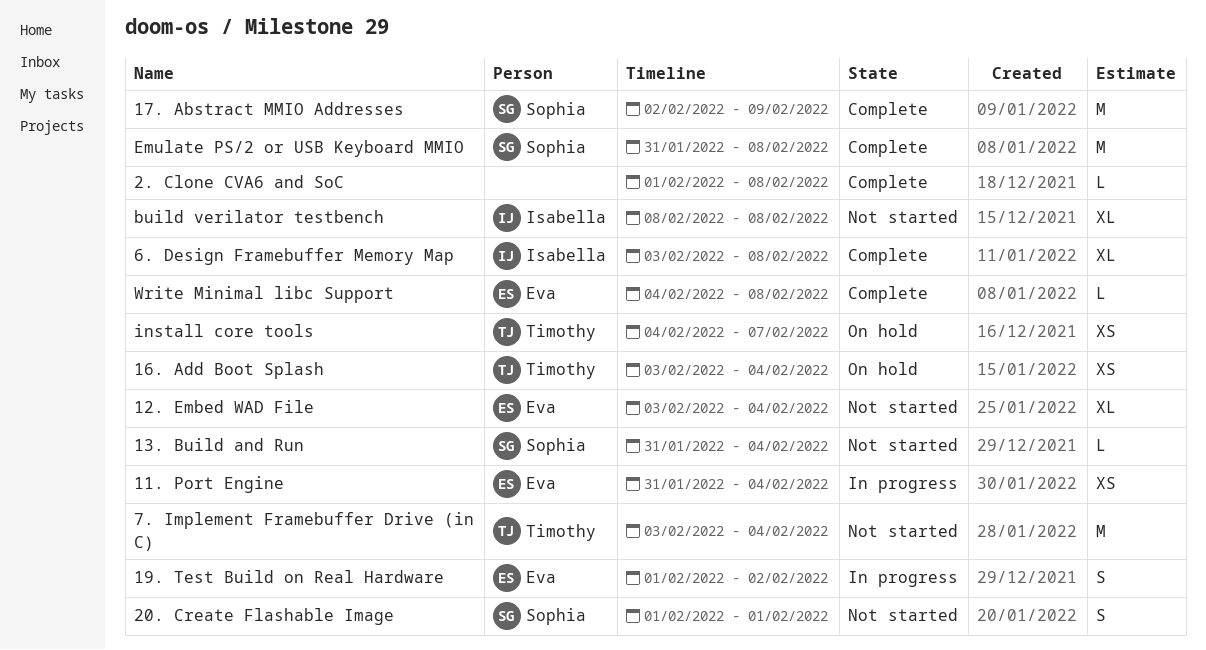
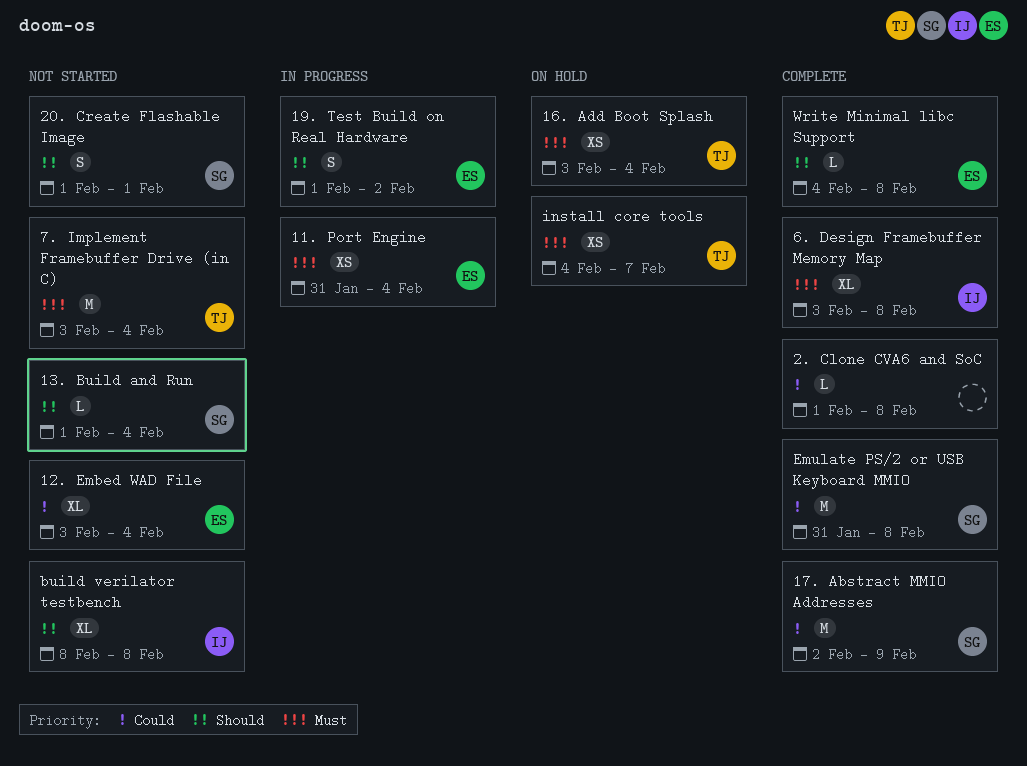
13. Build and Run, start: Jan 31 -> Feb 1

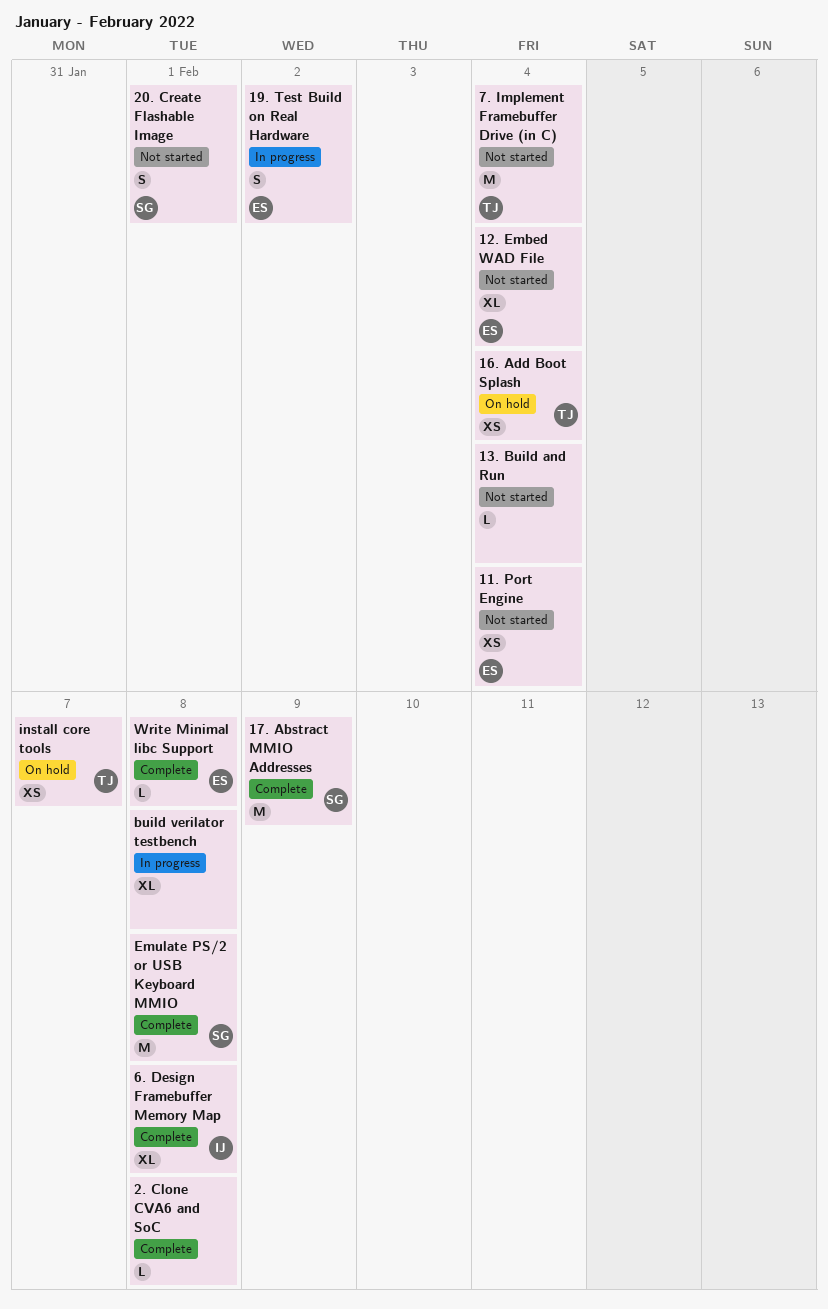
11. Port Engine, status: In progress -> Not started
13. Build and Run, owner: SG -> none
build verilator testbench, status: Not started -> In progress
build verilator testbench, owner: IJ -> none

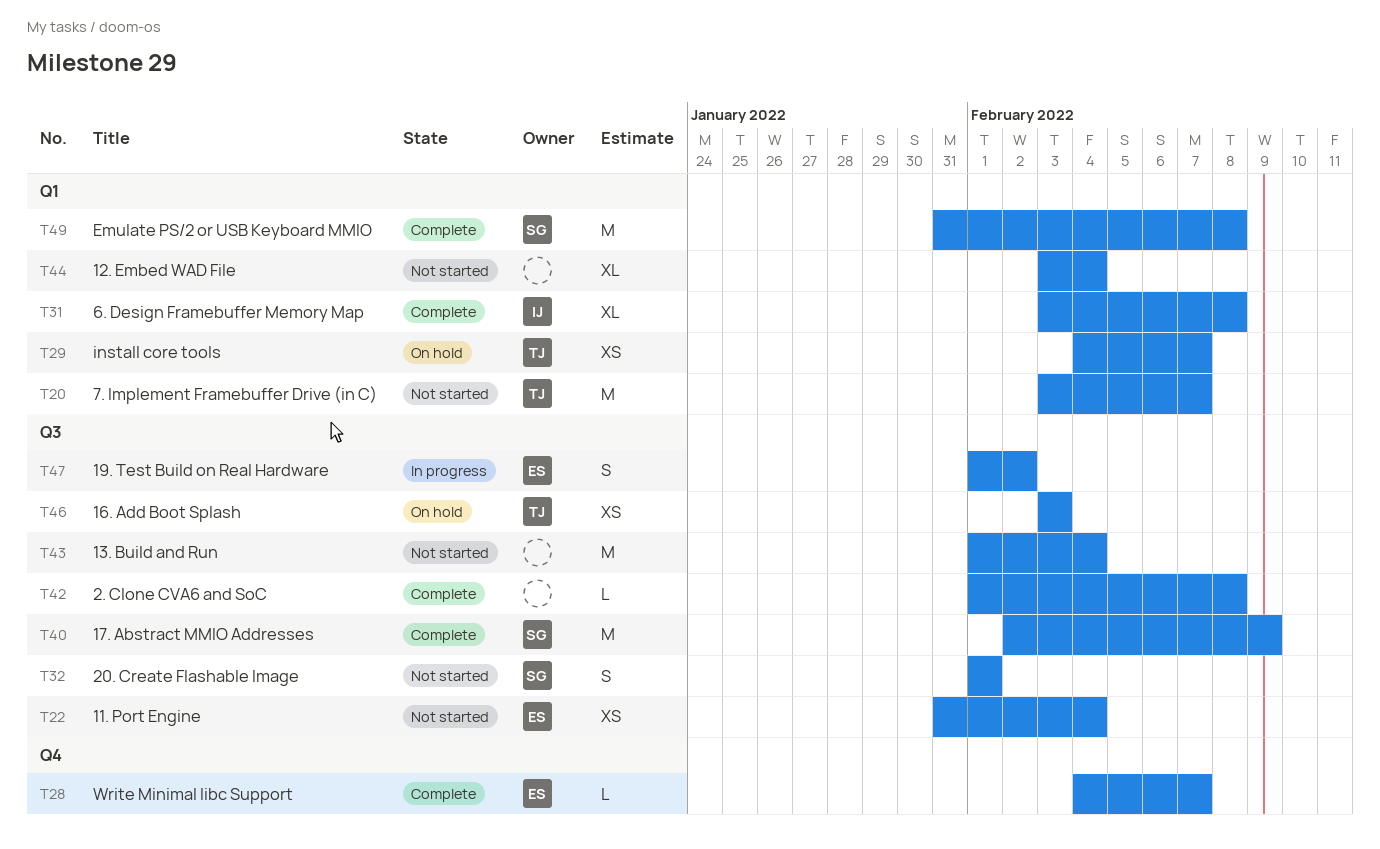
12. Embed WAD File, owner: ES -> none
13. Build and Run, estimate: L -> M
16. Add Boot Splash, due: Feb 4 -> Feb 3
7. Implement Framebuffer Drive (in C), due: Feb 4 -> Feb 7
build verilator testbench: present -> none
Write Minimal libc Support, due: Feb 8 -> Feb 7

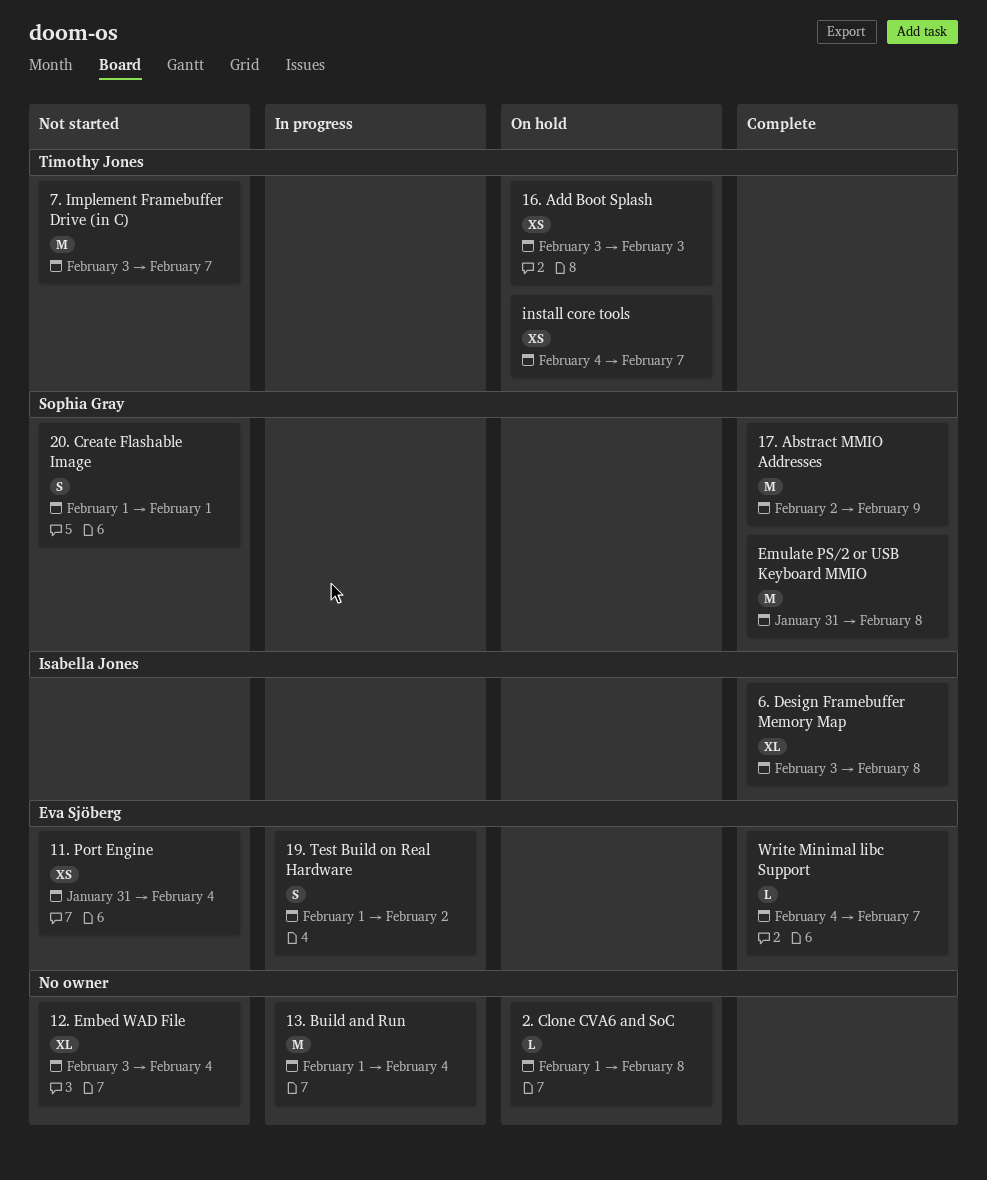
13. Build and Run, status: Not started -> In progress
2. Clone CVA6 and SoC, status: Complete -> On hold

